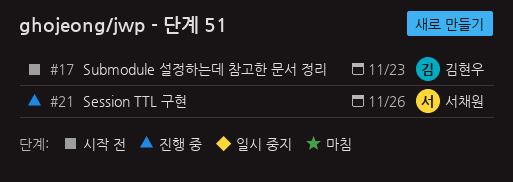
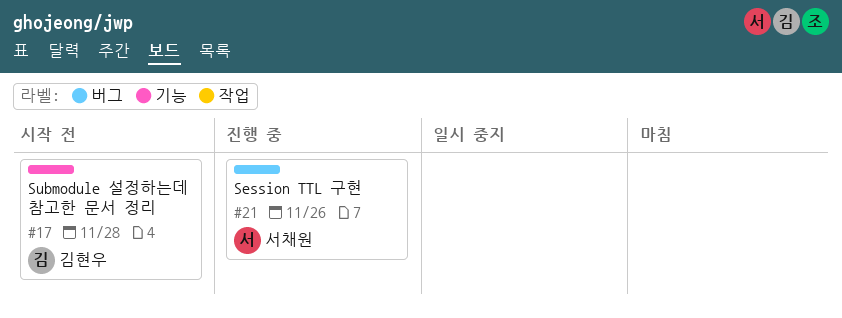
#17, due: Nov 23 -> Nov 28

